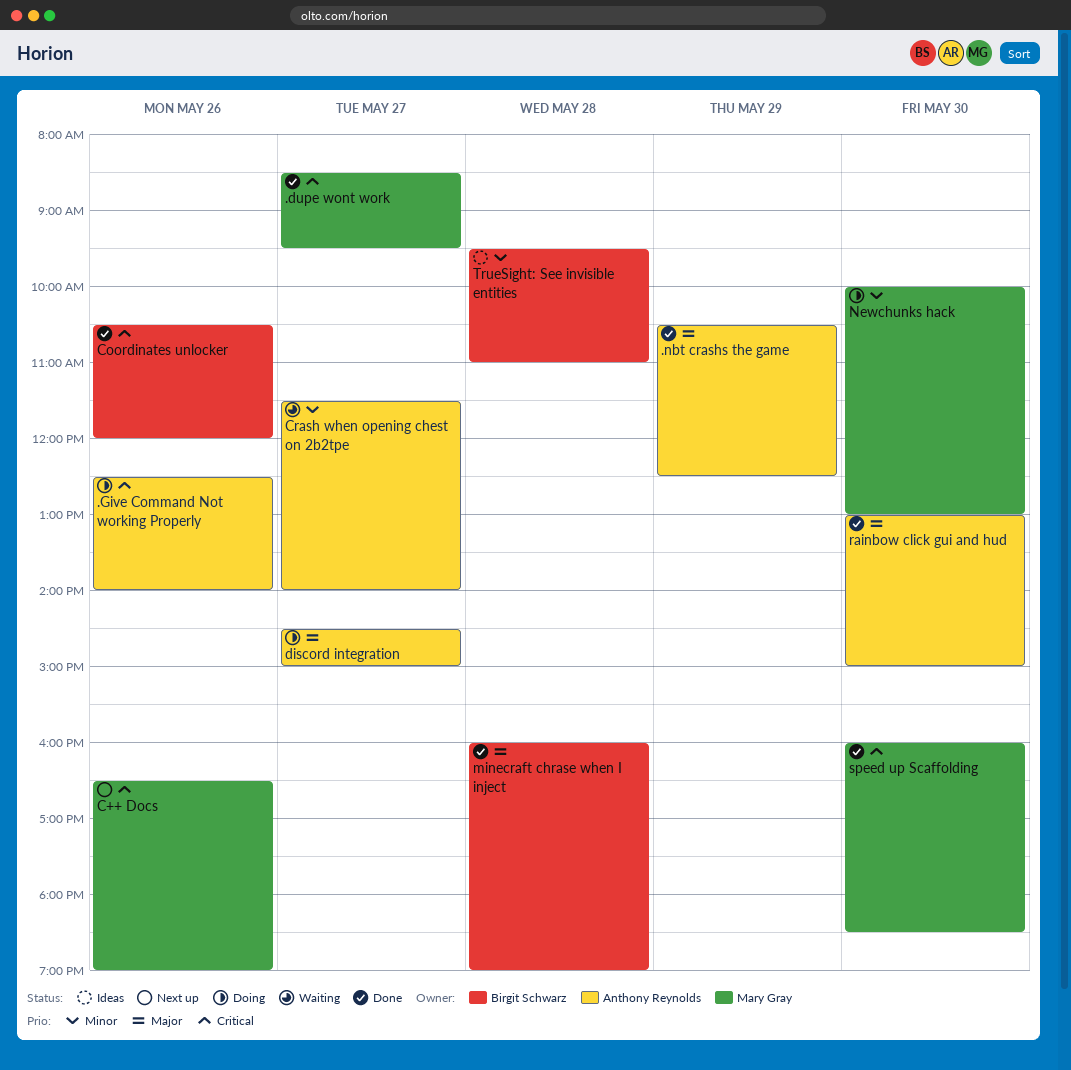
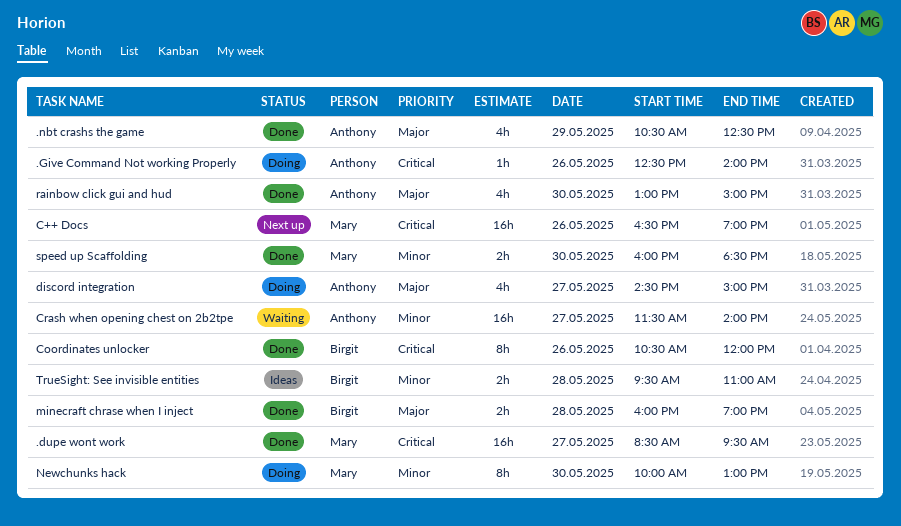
speed up Scaffolding, priority: Critical -> Minor

